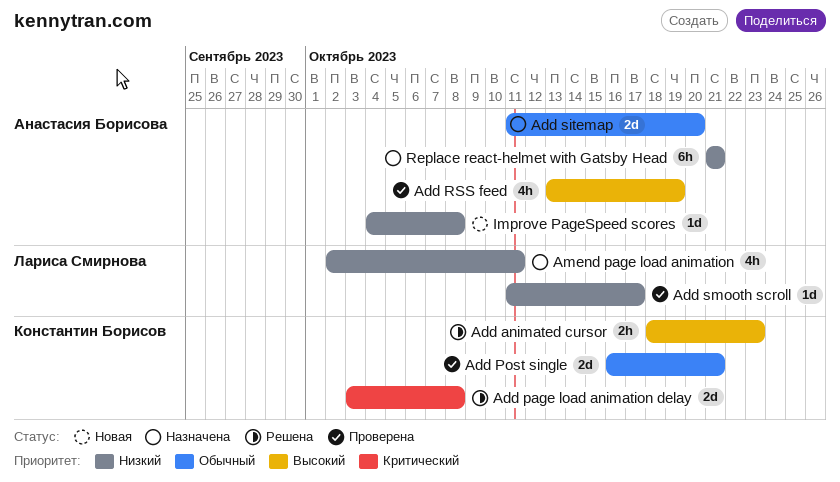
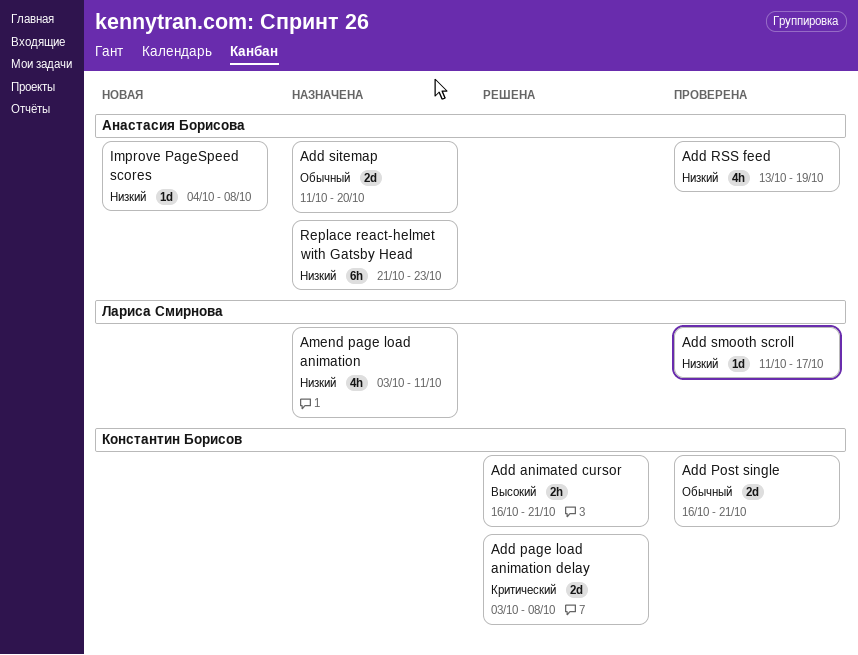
Add animated cursor, start: Oct 18 -> Oct 16
Add animated cursor, due: Oct 23 -> Oct 21
Add RSS feed, priority: Высокий -> Низкий
Amend page load animation, start: Oct 2 -> Oct 3
Replace react-helmet with Gatsby Head, due: Oct 21 -> Oct 23

